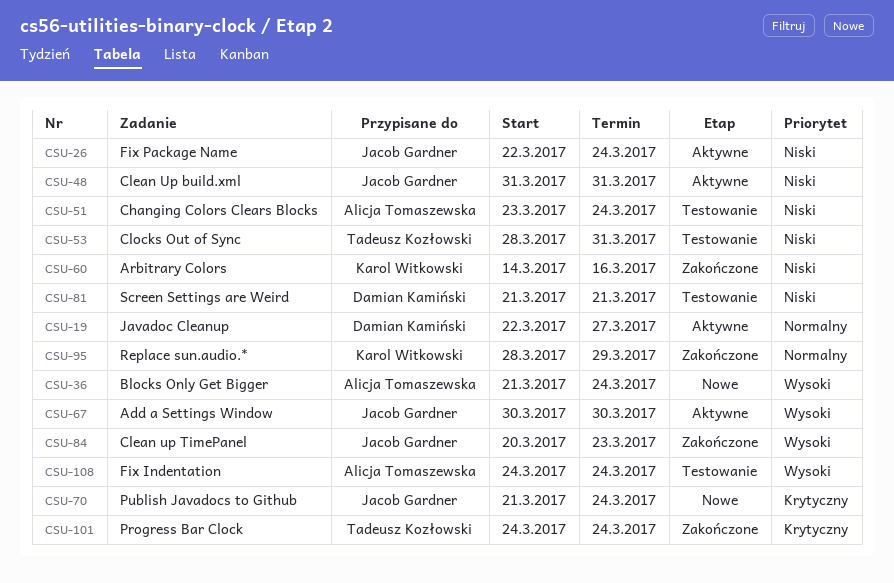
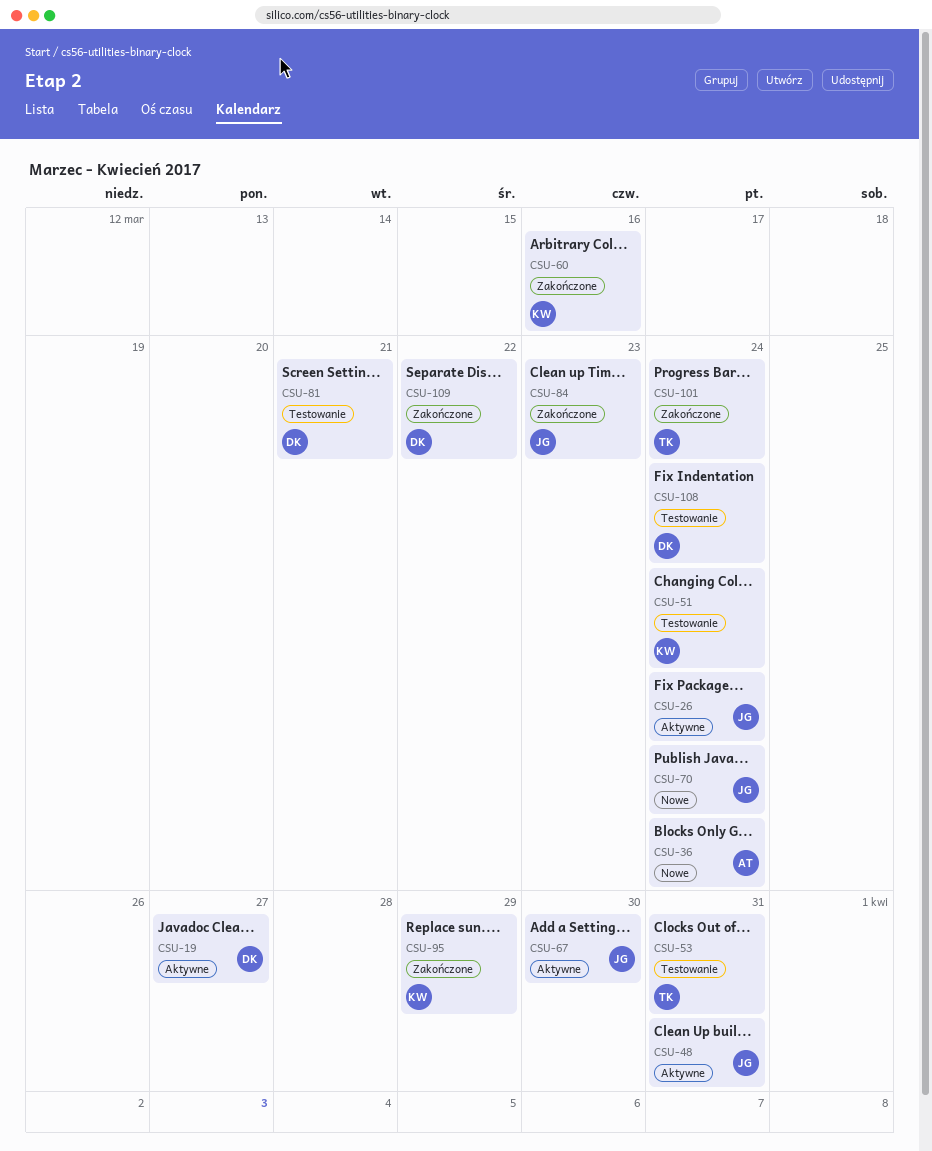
CSU-51, owner: Alicja Tomaszewska -> Karol Witkowski
CSU-108, owner: Alicja Tomaszewska -> Damian Kamiński
CSU-109: none -> present

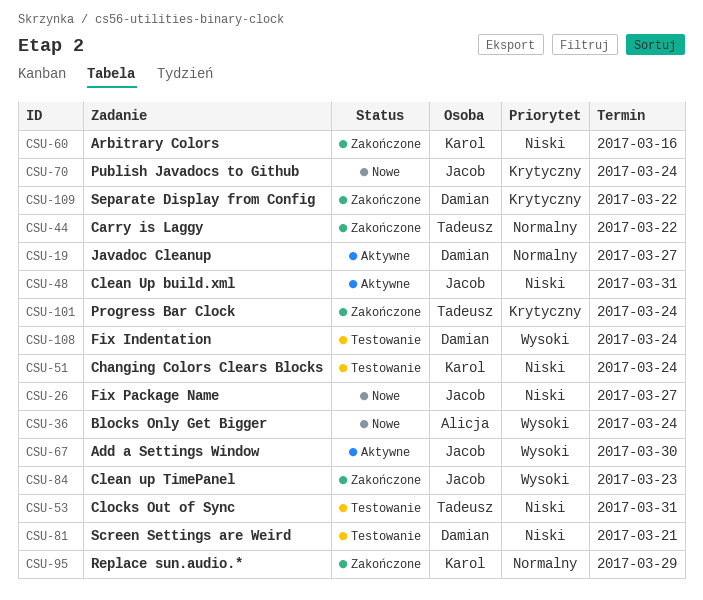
CSU-26, status: Aktywne -> Nowe
CSU-26, due: Mar 24 -> Mar 27
CSU-44: none -> present

